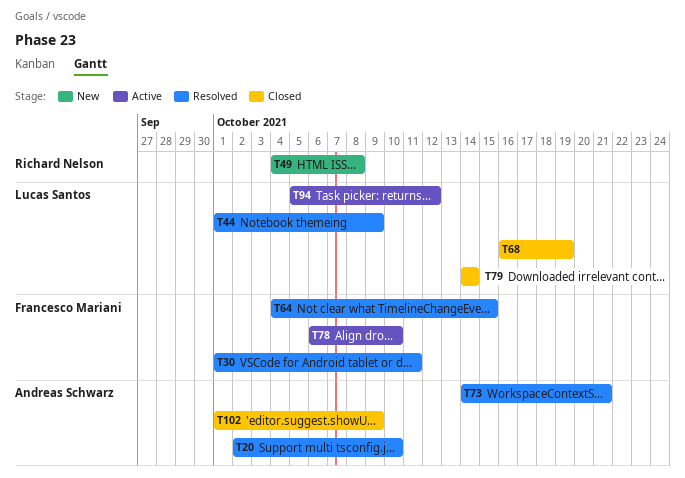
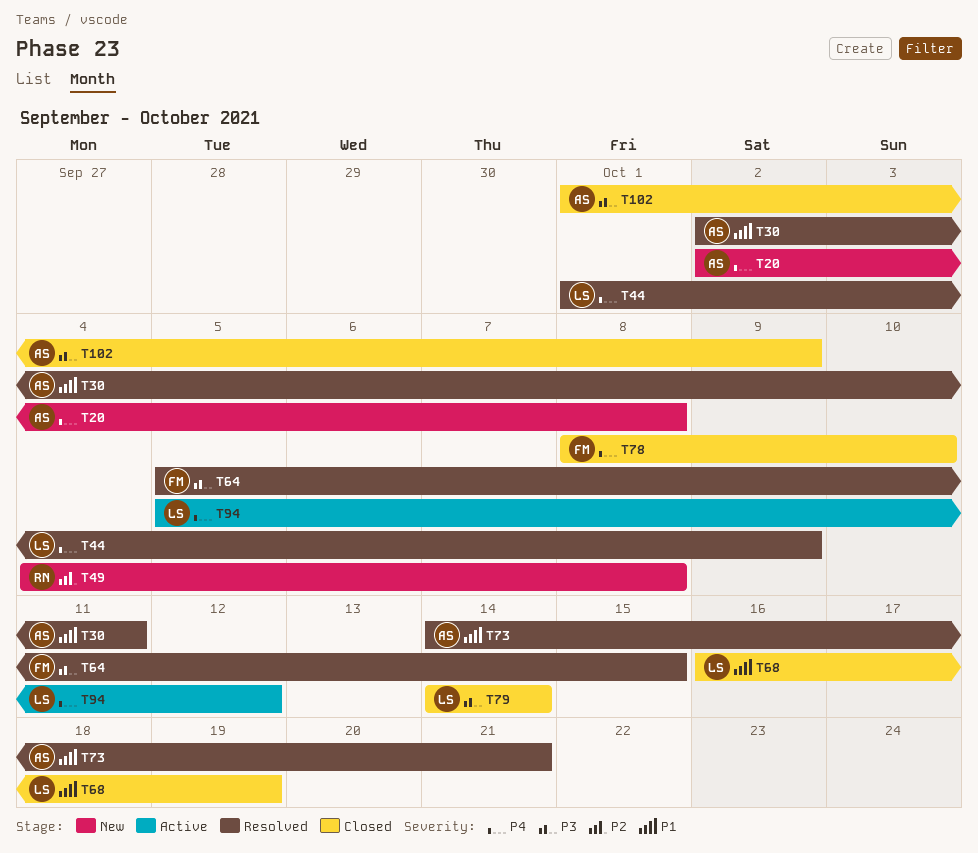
T20, status: Resolved -> New
T20, due: Oct 10 -> Oct 8
T30, owner: Francesco Mariani -> Andreas Schwarz
T30, start: Oct 1 -> Oct 2
T64, start: Oct 4 -> Oct 5
T78, status: Active -> Closed
T78, start: Oct 6 -> Oct 8

